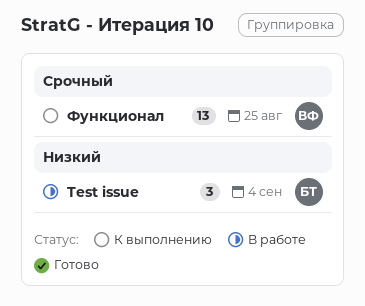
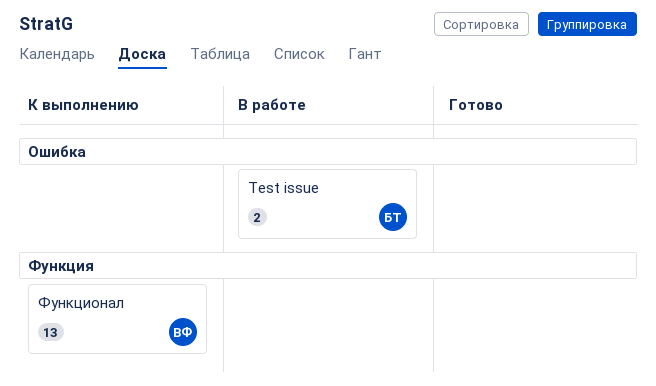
Test issue, estimate: 3 -> 2

